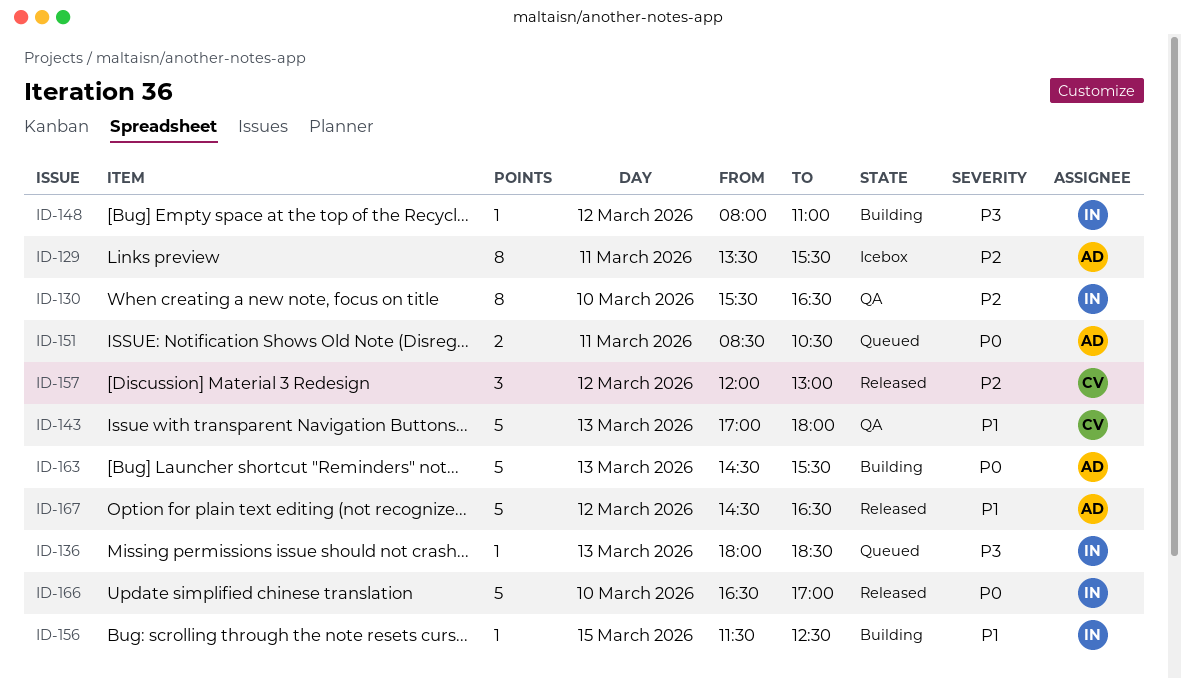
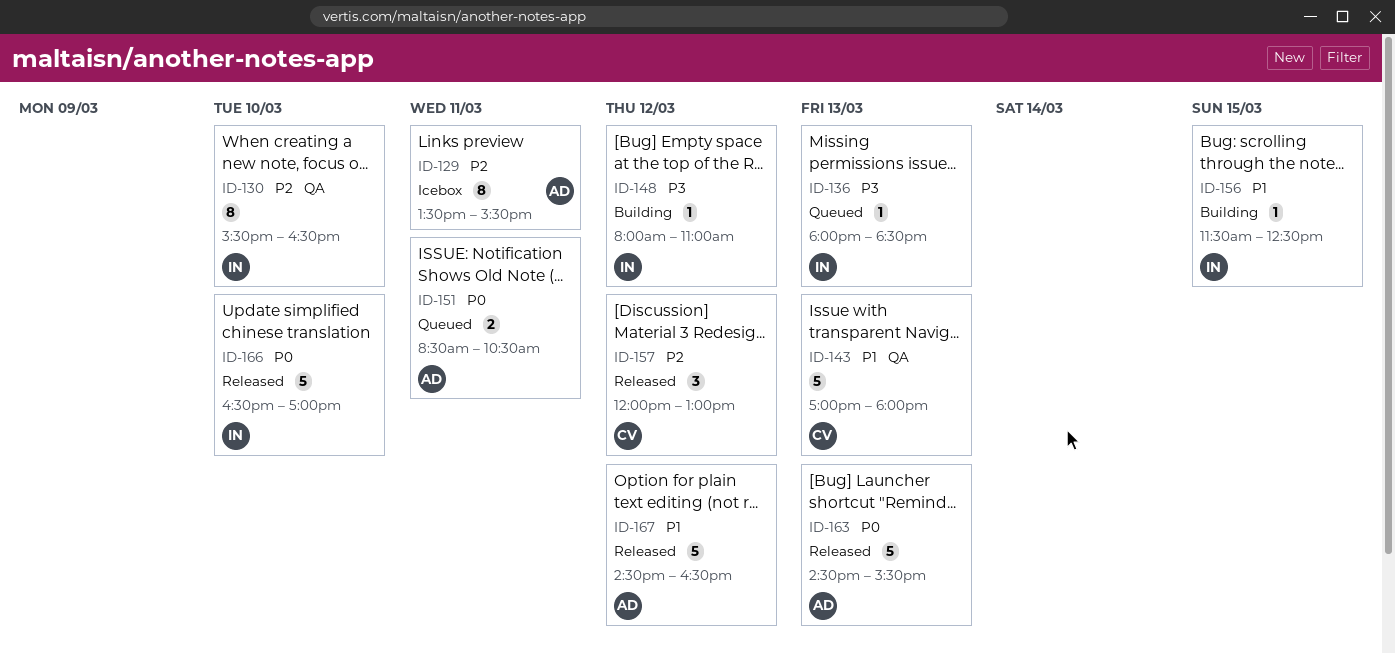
ID-163, status: Building -> Released

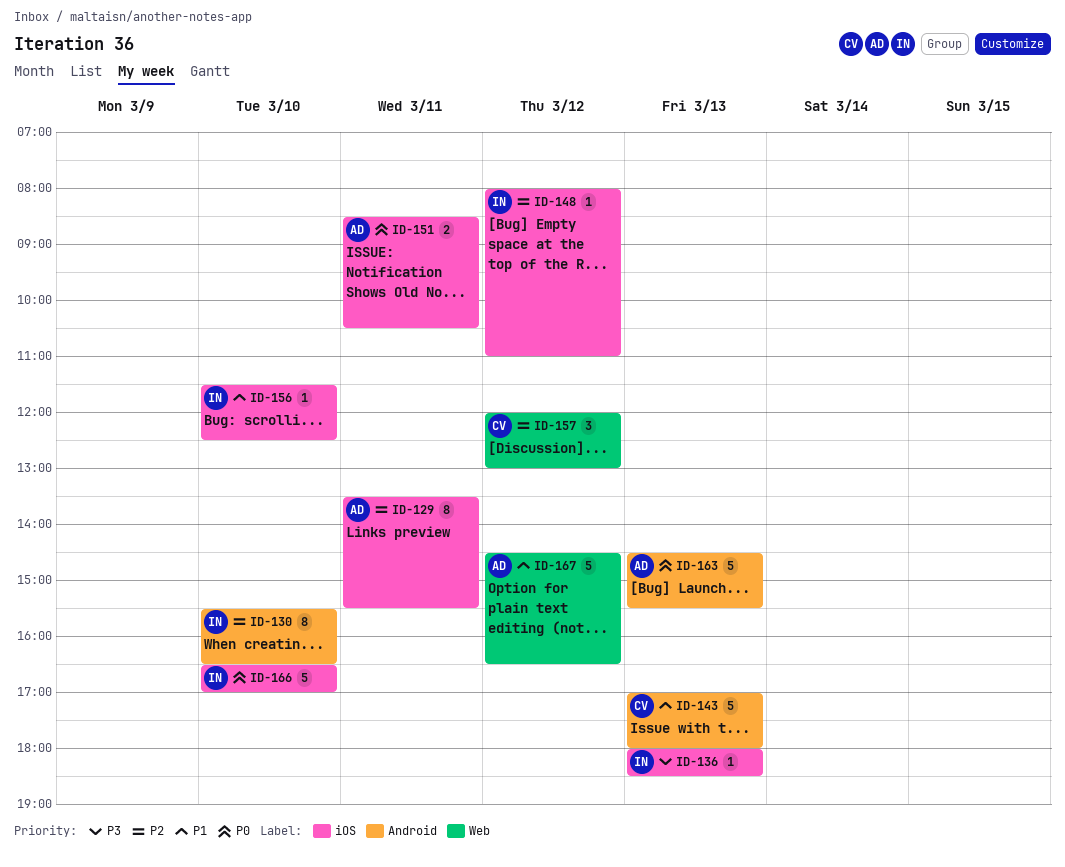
ID-148, priority: P3 -> P2
ID-156, day: Mar 15 -> Mar 10

